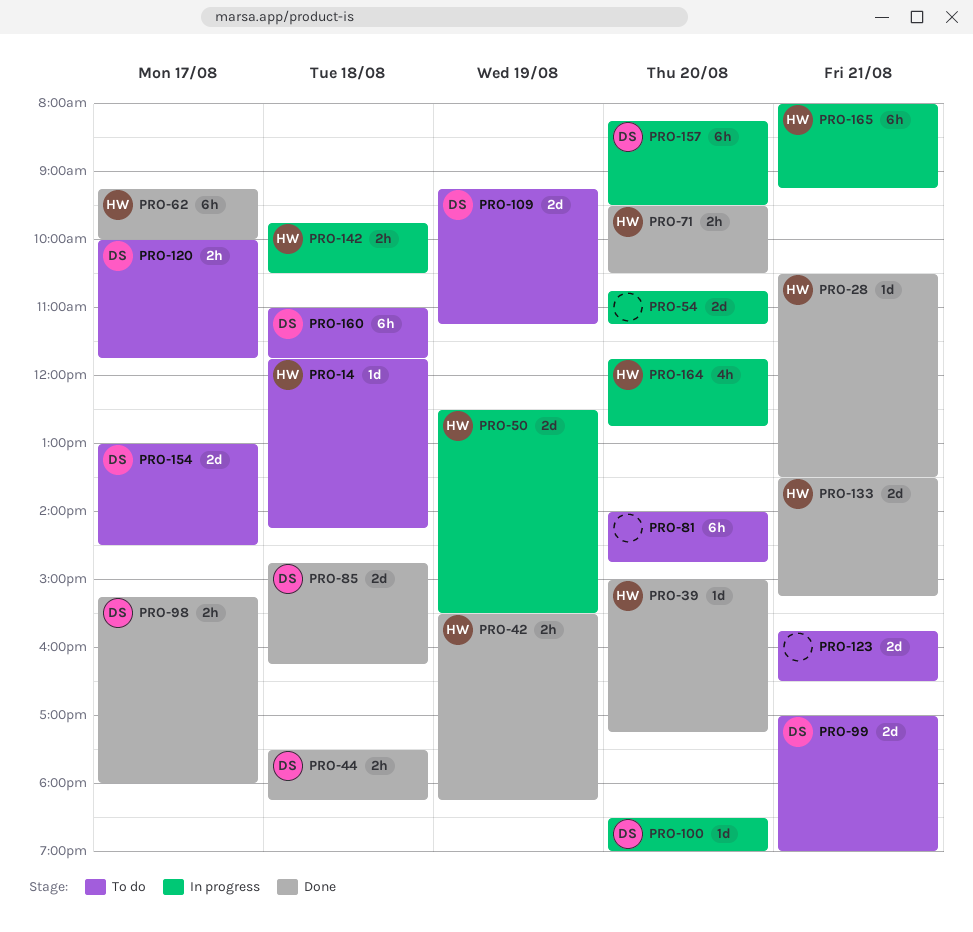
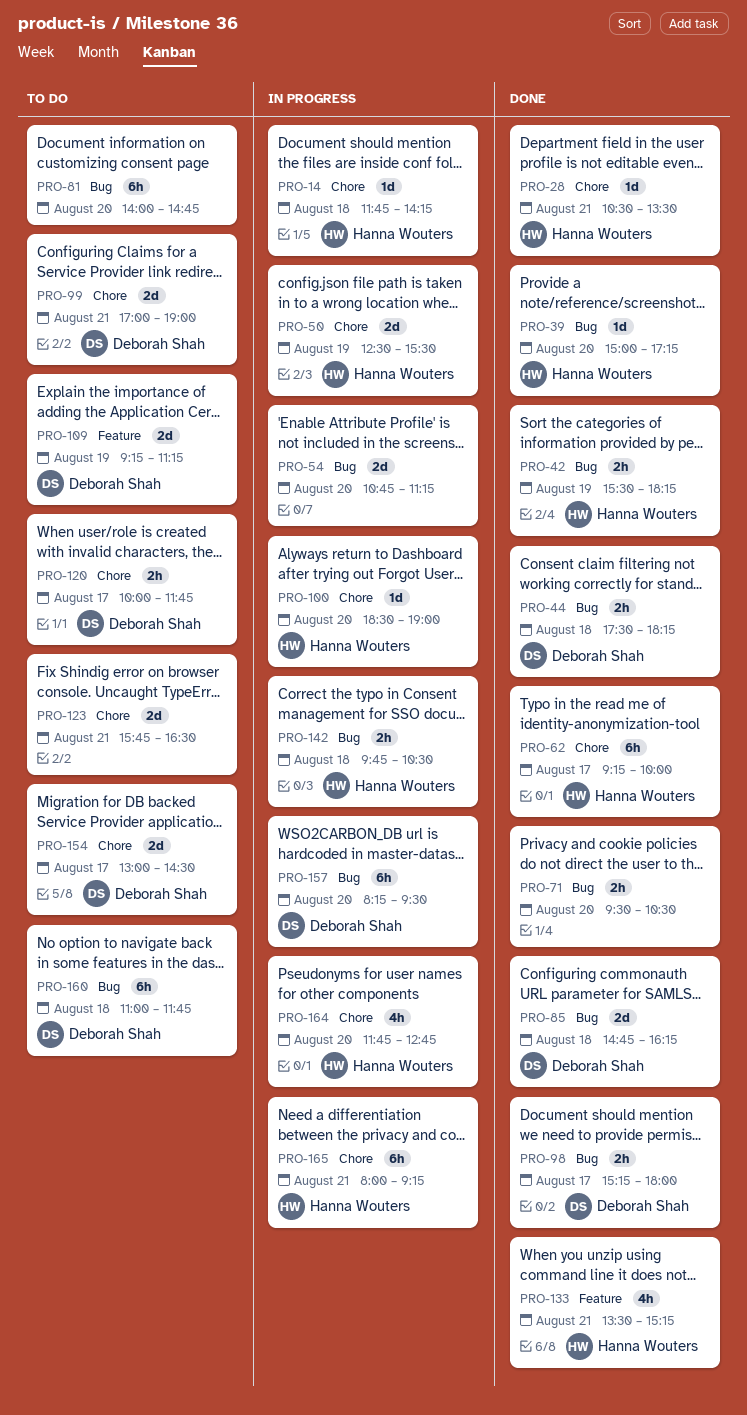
PRO-14, status: To do -> In progress
PRO-71, owner: Hanna Wouters -> none
PRO-100, owner: Deborah Shah -> Hanna Wouters
PRO-133, estimate: 2d -> 4h

